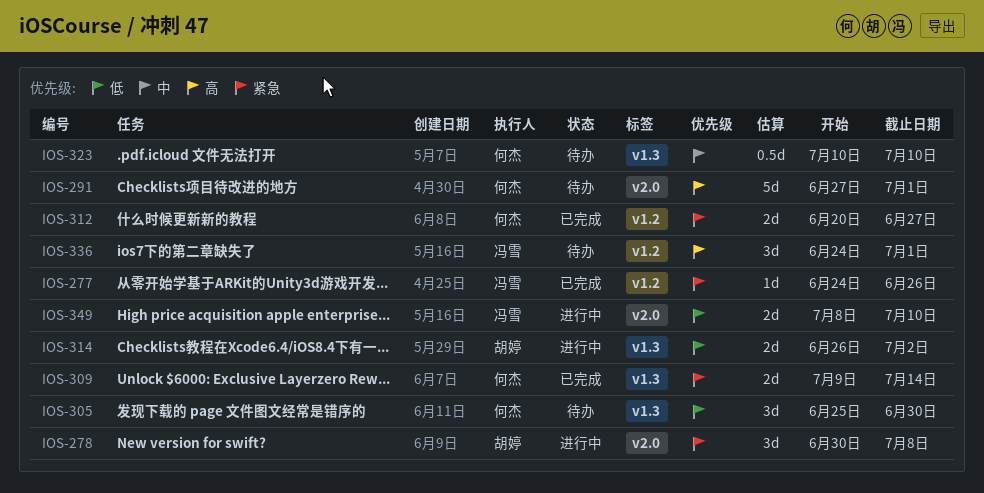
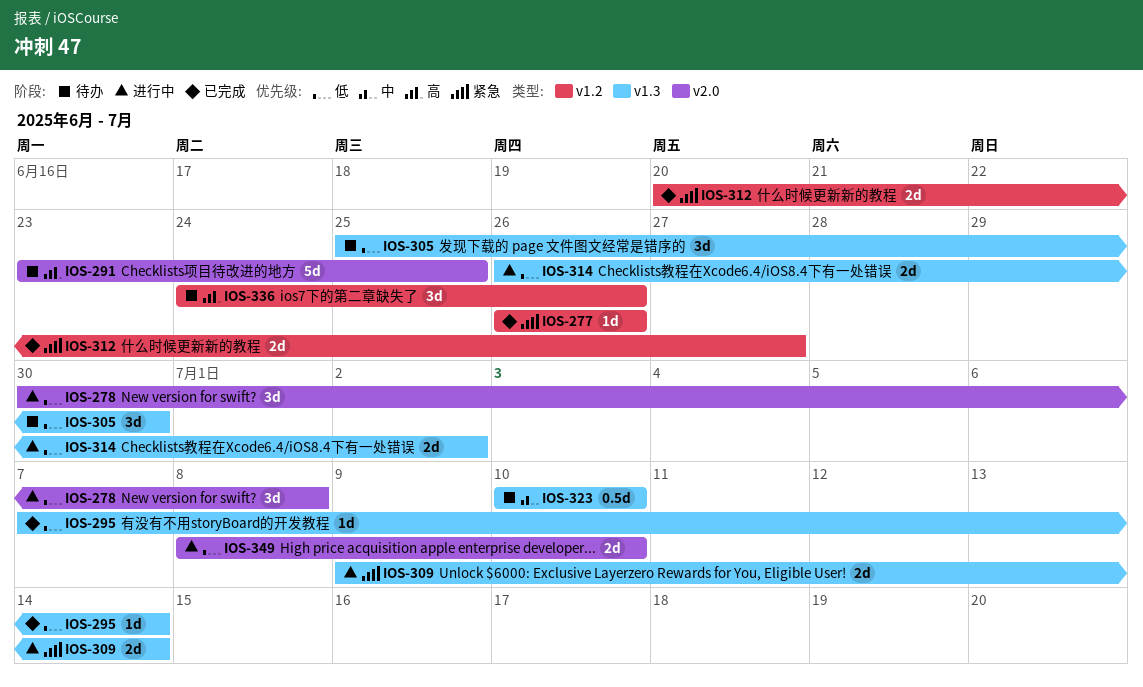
IOS-277, start: Jun 24 -> Jun 26
IOS-278, priority: 紧急 -> 低
IOS-291, start: Jun 27 -> Jun 23
IOS-291, due: Jul 1 -> Jun 25
IOS-295: none -> present
IOS-309, status: 已完成 -> 进行中
IOS-336, due: Jul 1 -> Jun 26

